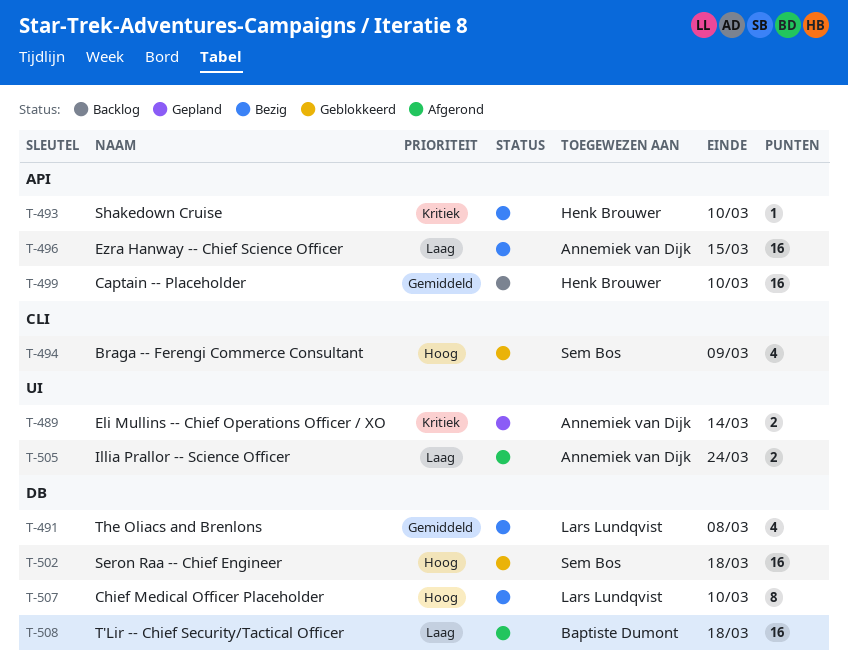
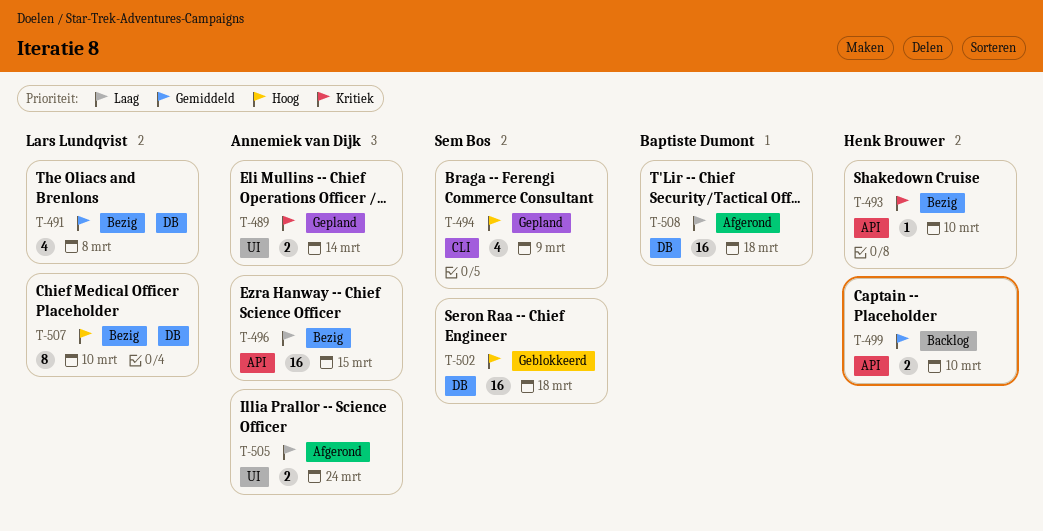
T-494, status: Geblokkeerd -> Gepland
T-499, estimate: 16 -> 2

